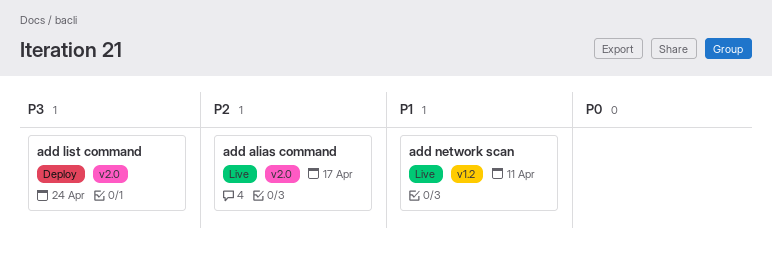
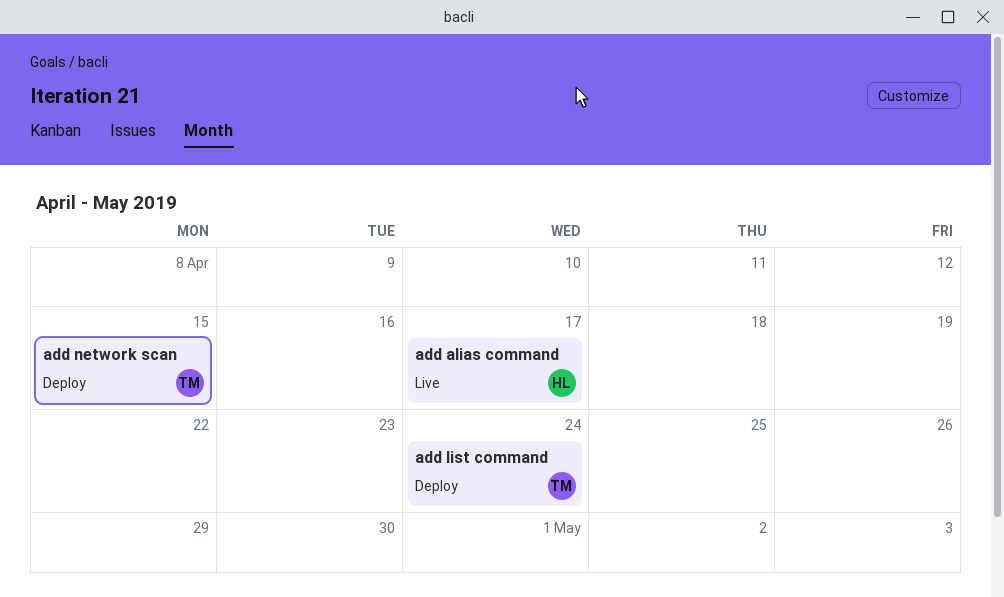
add network scan, status: Live -> Deploy
add network scan, due: Apr 11 -> Apr 15

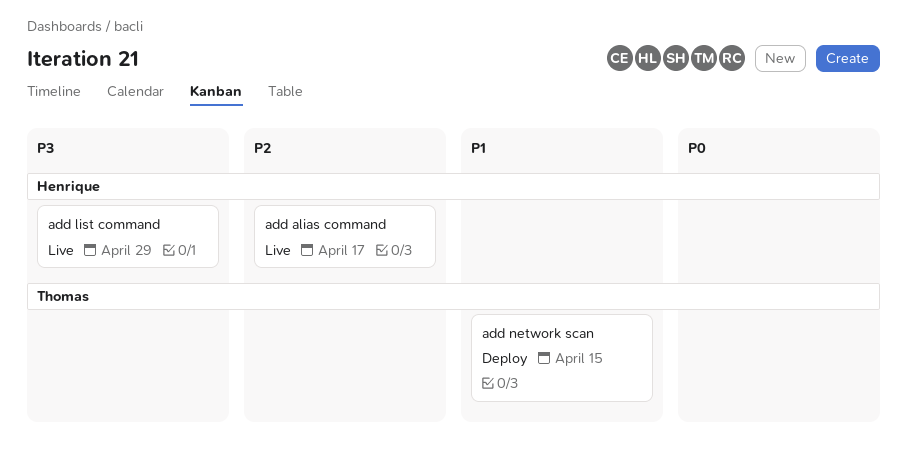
add list command, status: Deploy -> Live
add list command, owner: Thomas -> Henrique
add list command, due: Apr 24 -> Apr 29

